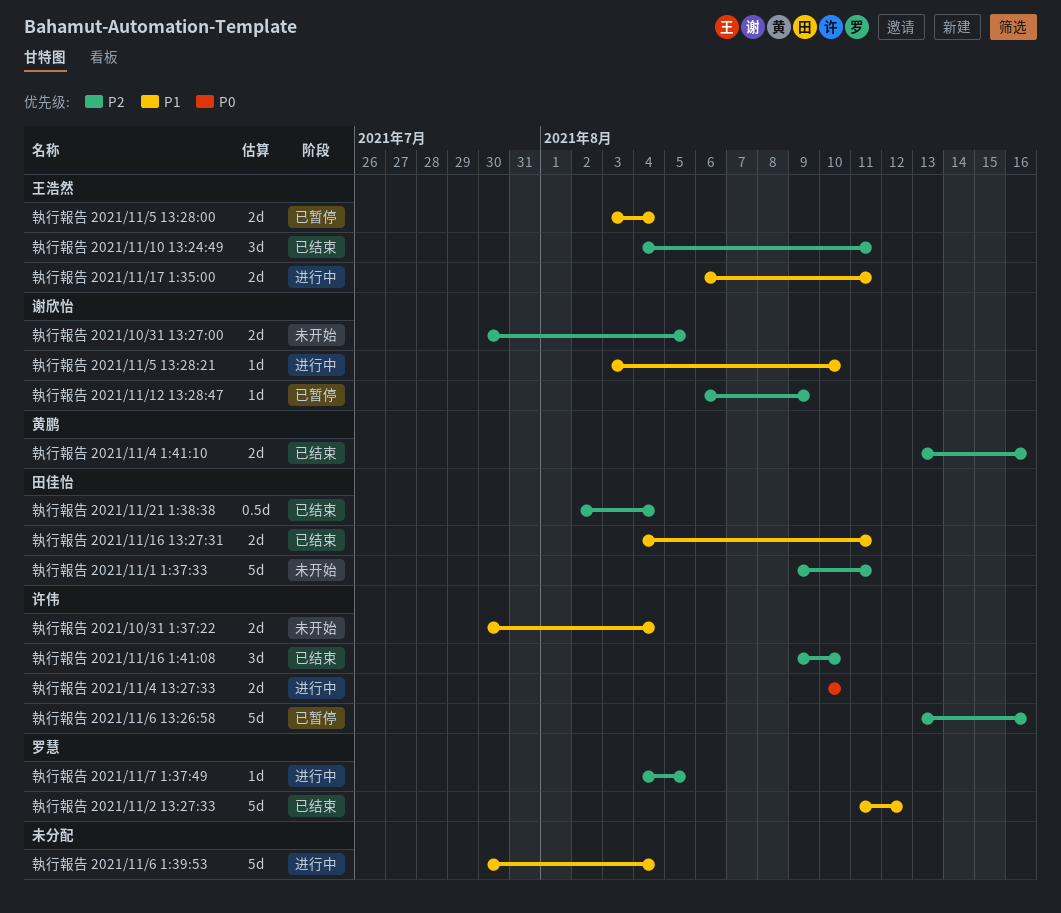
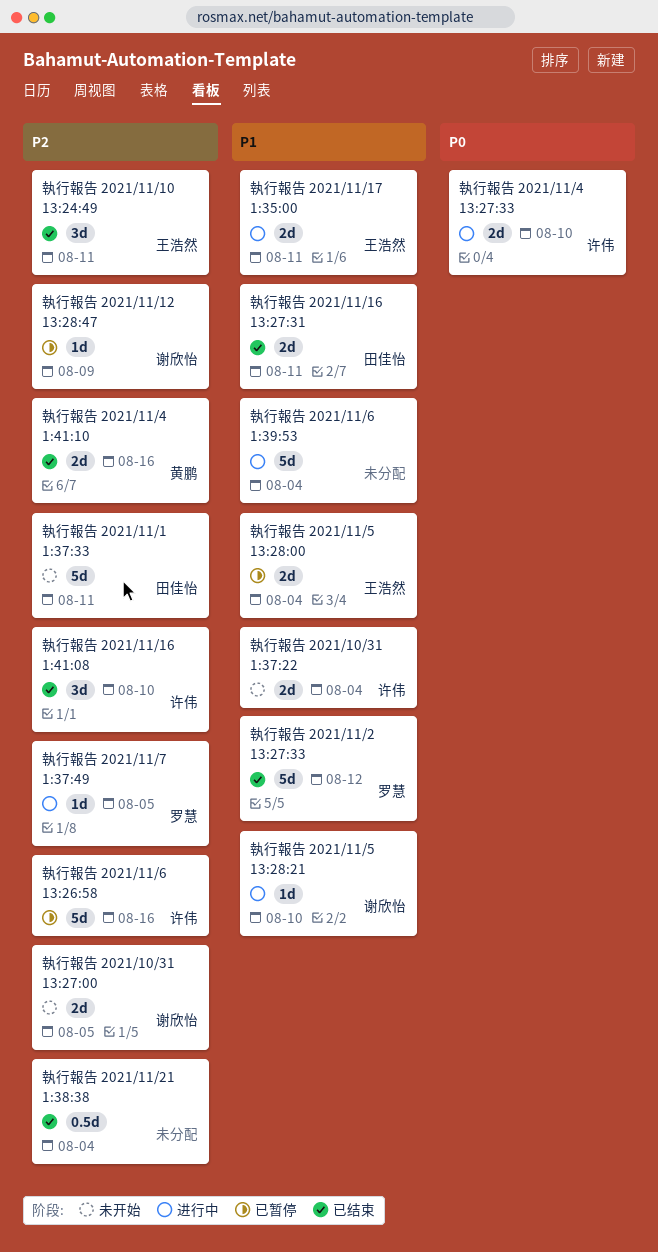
執行報告 2021/11/21 1:38:38, owner: 田佳怡 -> none

